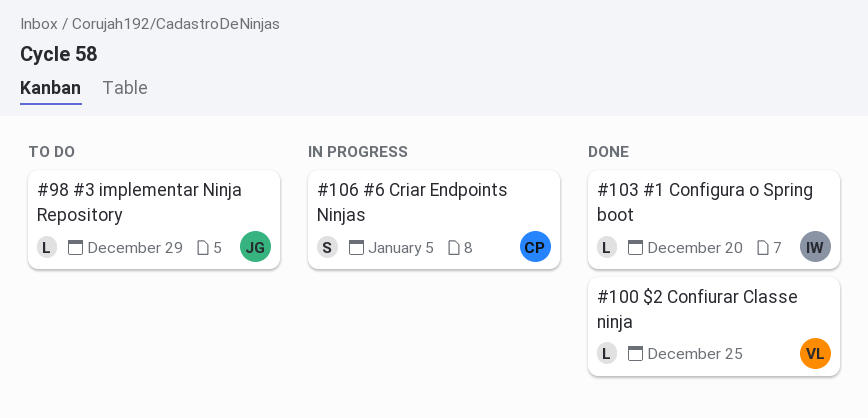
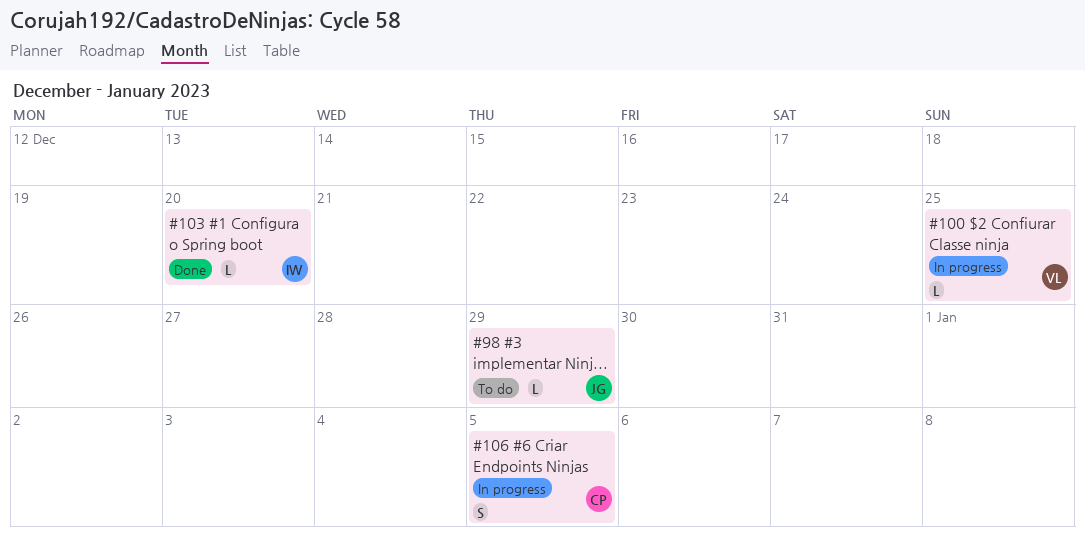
#100, status: Done -> In progress

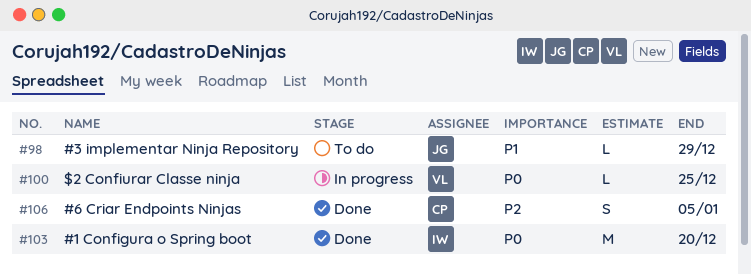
#103, estimate: L -> M
#106, status: In progress -> Done

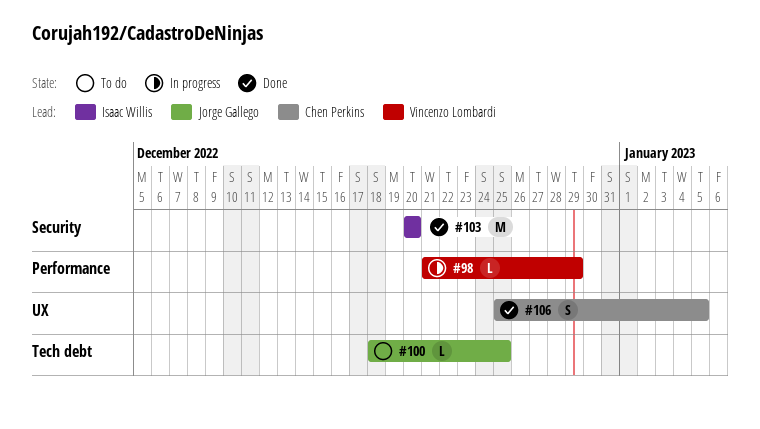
#98, status: To do -> In progress
#98, owner: Jorge Gallego -> Vincenzo Lombardi
#100, status: In progress -> To do
#100, owner: Vincenzo Lombardi -> Jorge Gallego

